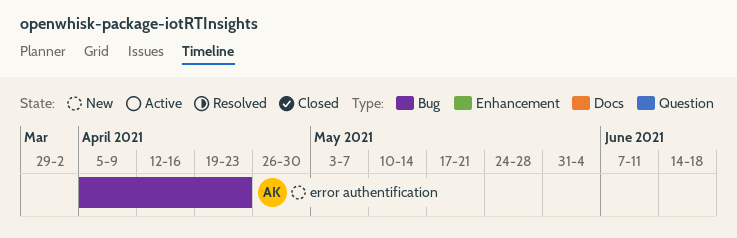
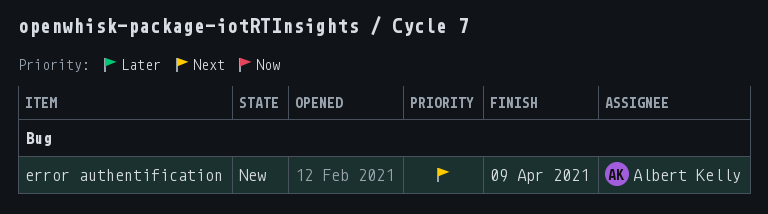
error authentification, due: Apr 23 -> Apr 9

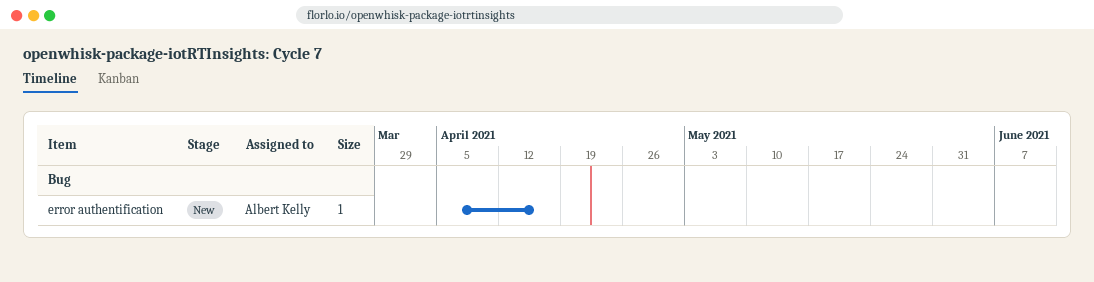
error authentification, due: Apr 9 -> Apr 16

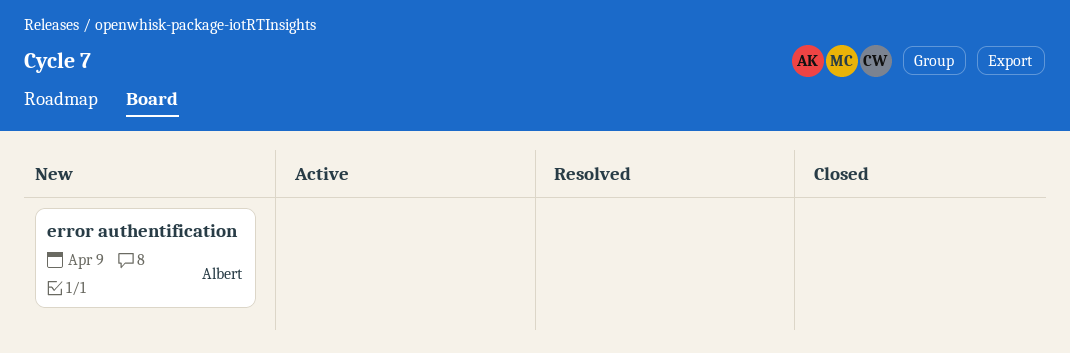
error authentification, due: Apr 16 -> Apr 9

